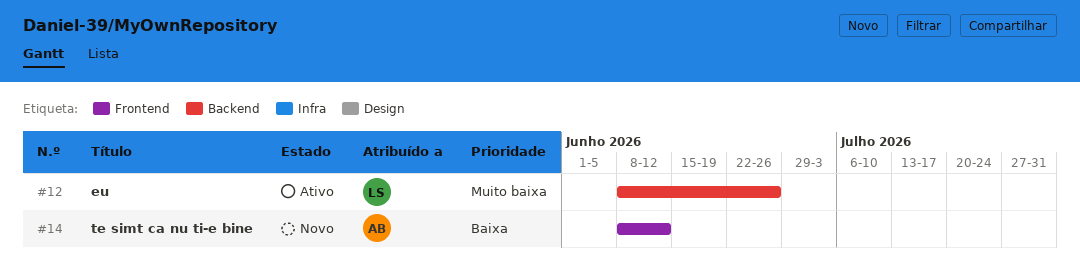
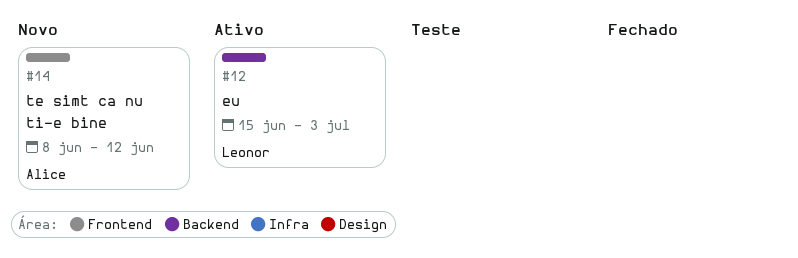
#12, start: Jun 8 -> Jun 15
#12, due: Jun 26 -> Jul 3

